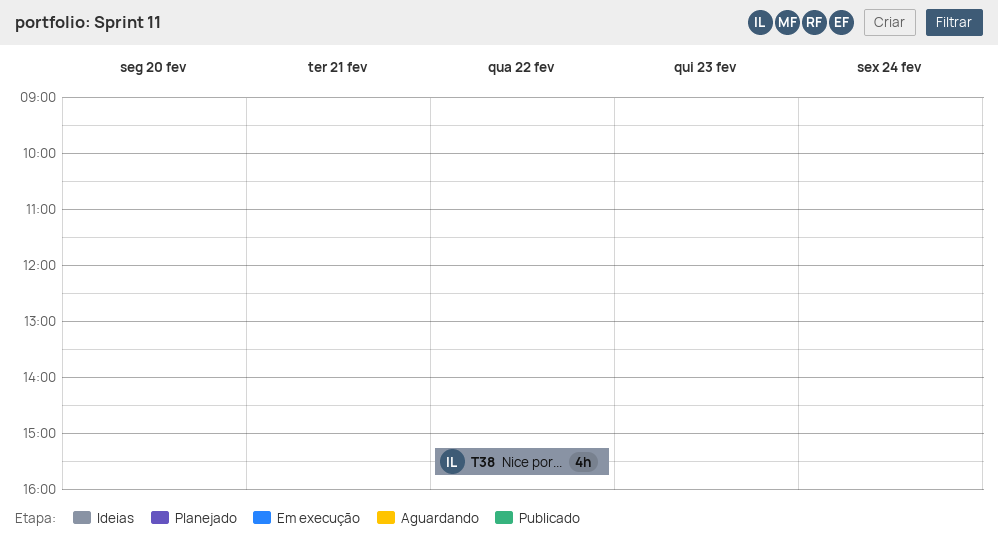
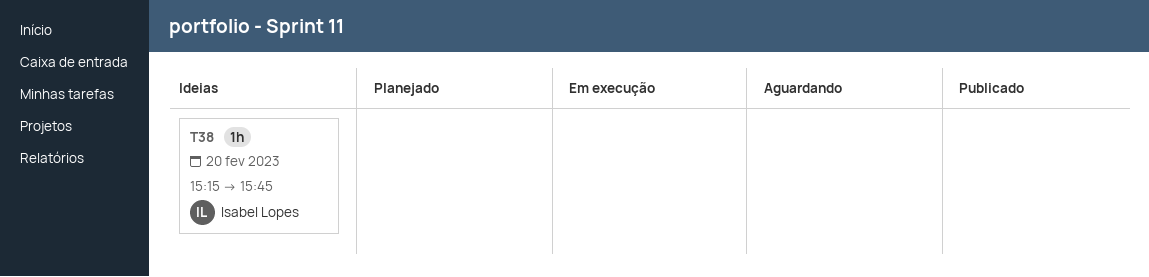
T38, estimate: 4h -> 1h
T38, day: Feb 22 -> Feb 20

